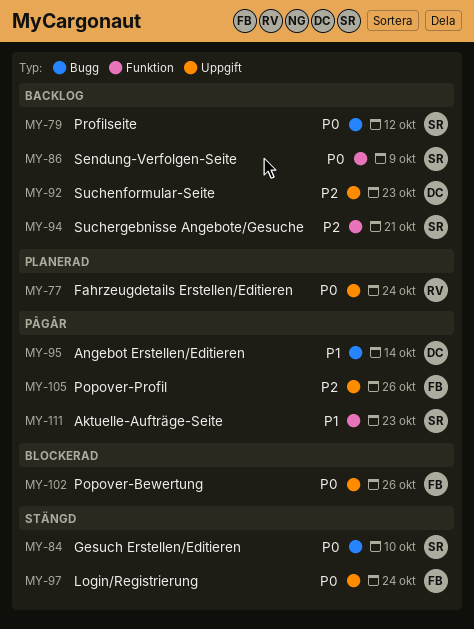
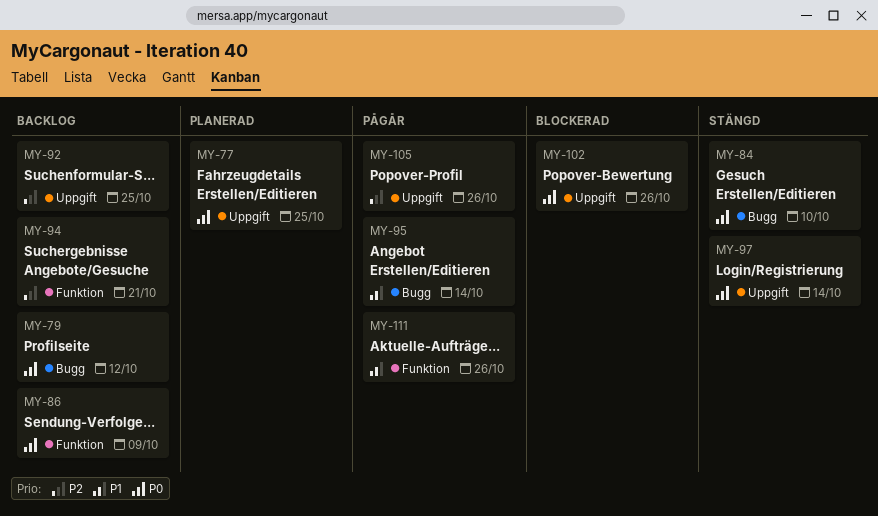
MY-77, due: Oct 24 -> Oct 25
MY-92, due: Oct 23 -> Oct 25
MY-97, due: Oct 24 -> Oct 14
MY-111, due: Oct 23 -> Oct 26

